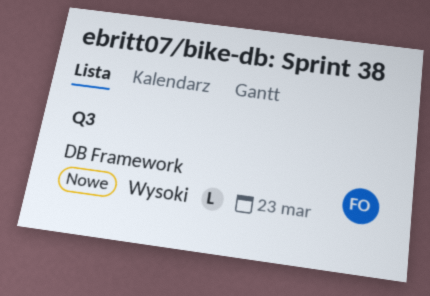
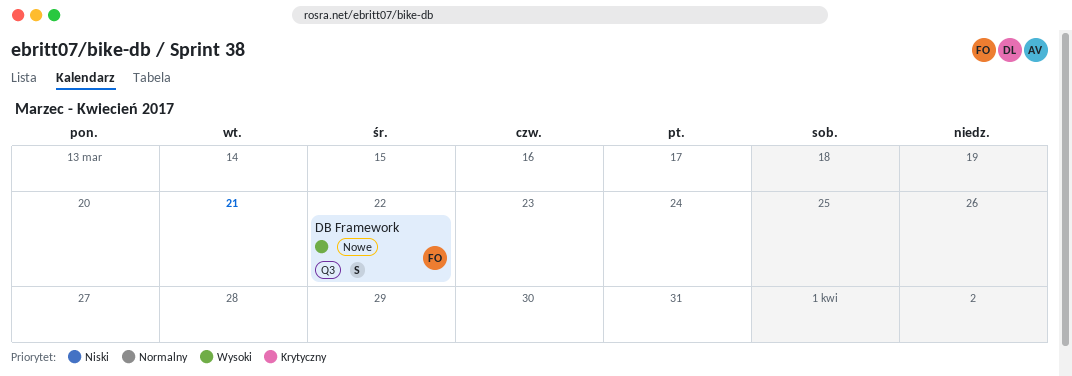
DB Framework, estimate: L -> S
DB Framework, due: Mar 23 -> Mar 22

